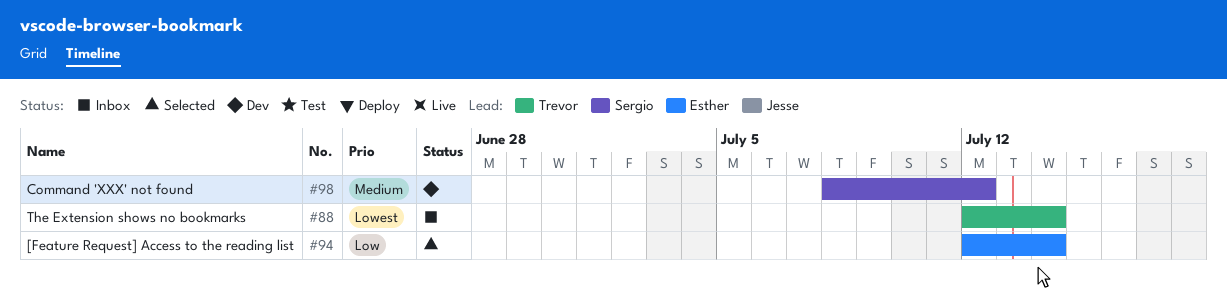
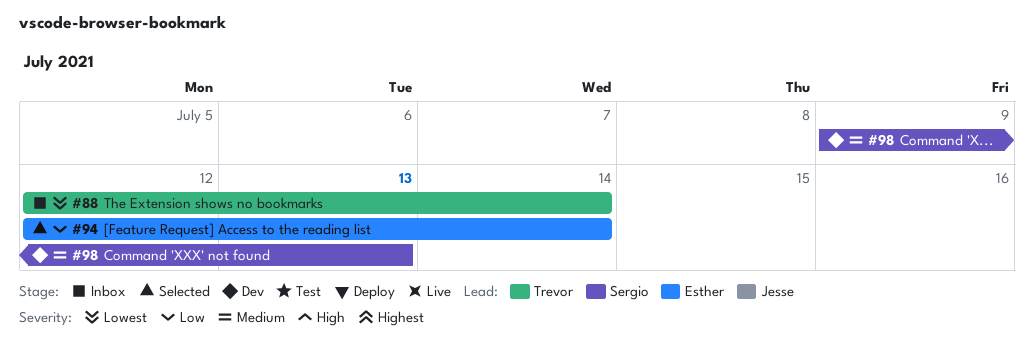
#98, start: Jul 8 -> Jul 9
#98, due: Jul 12 -> Jul 13

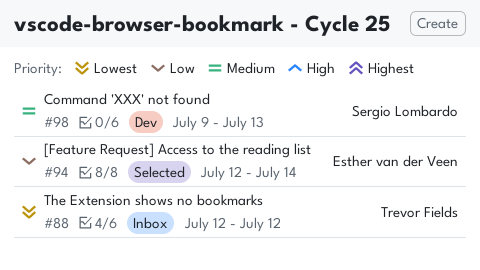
#88, due: Jul 14 -> Jul 12

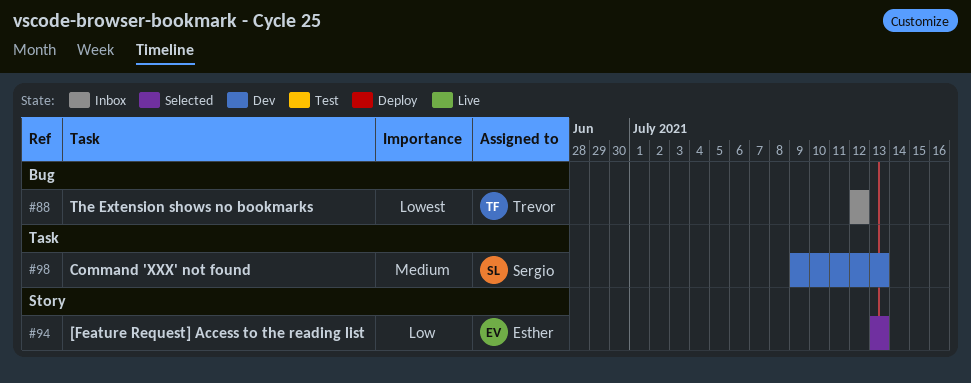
#94, start: Jul 12 -> Jul 13
#94, due: Jul 14 -> Jul 13

